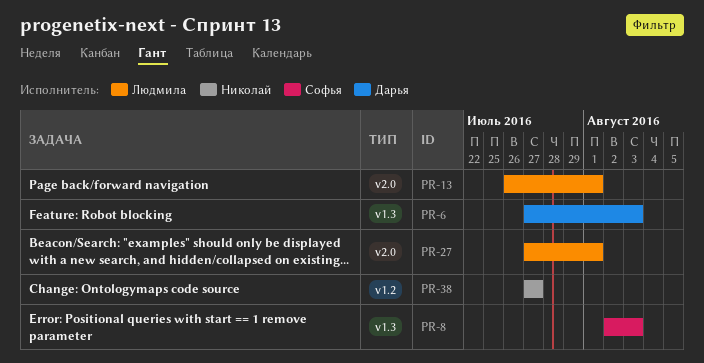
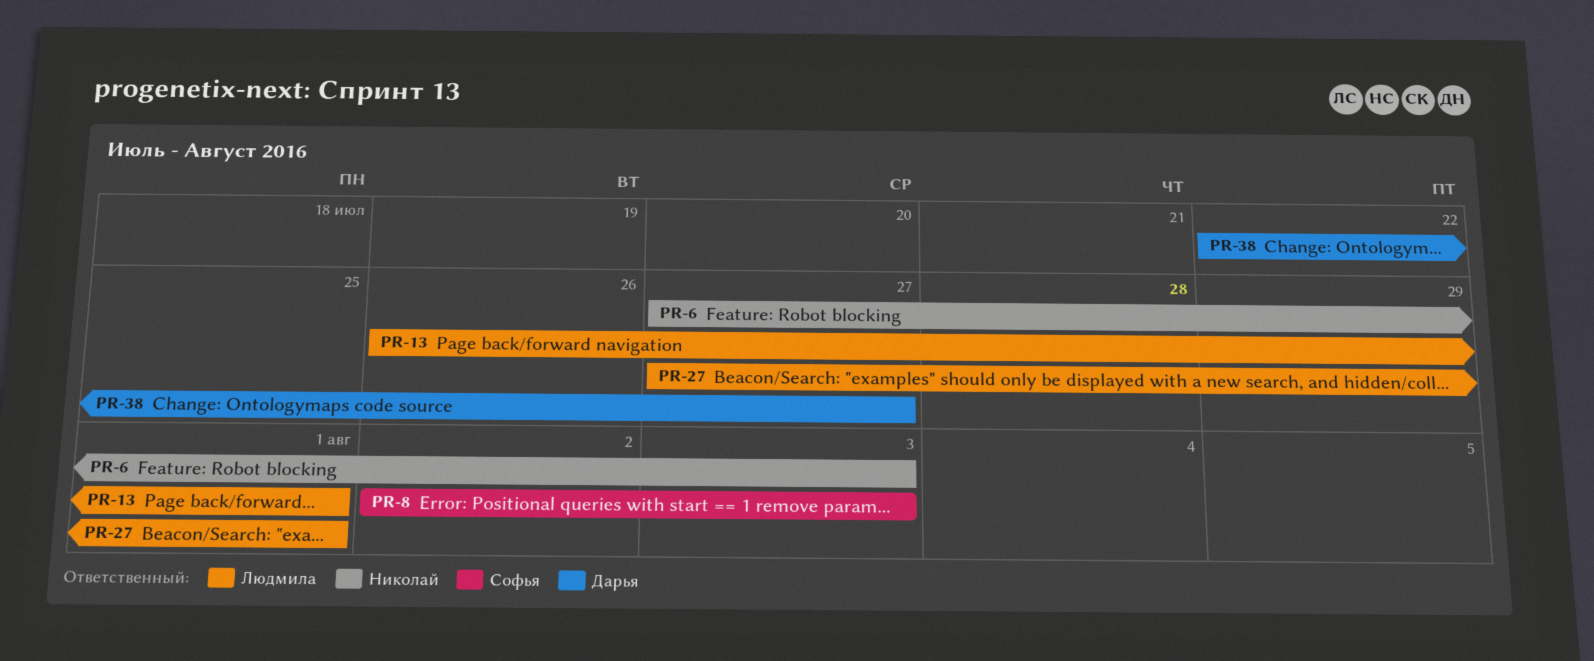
PR-6, owner: Дарья -> Николай
PR-38, owner: Николай -> Дарья
PR-38, start: Jul 27 -> Jul 22

